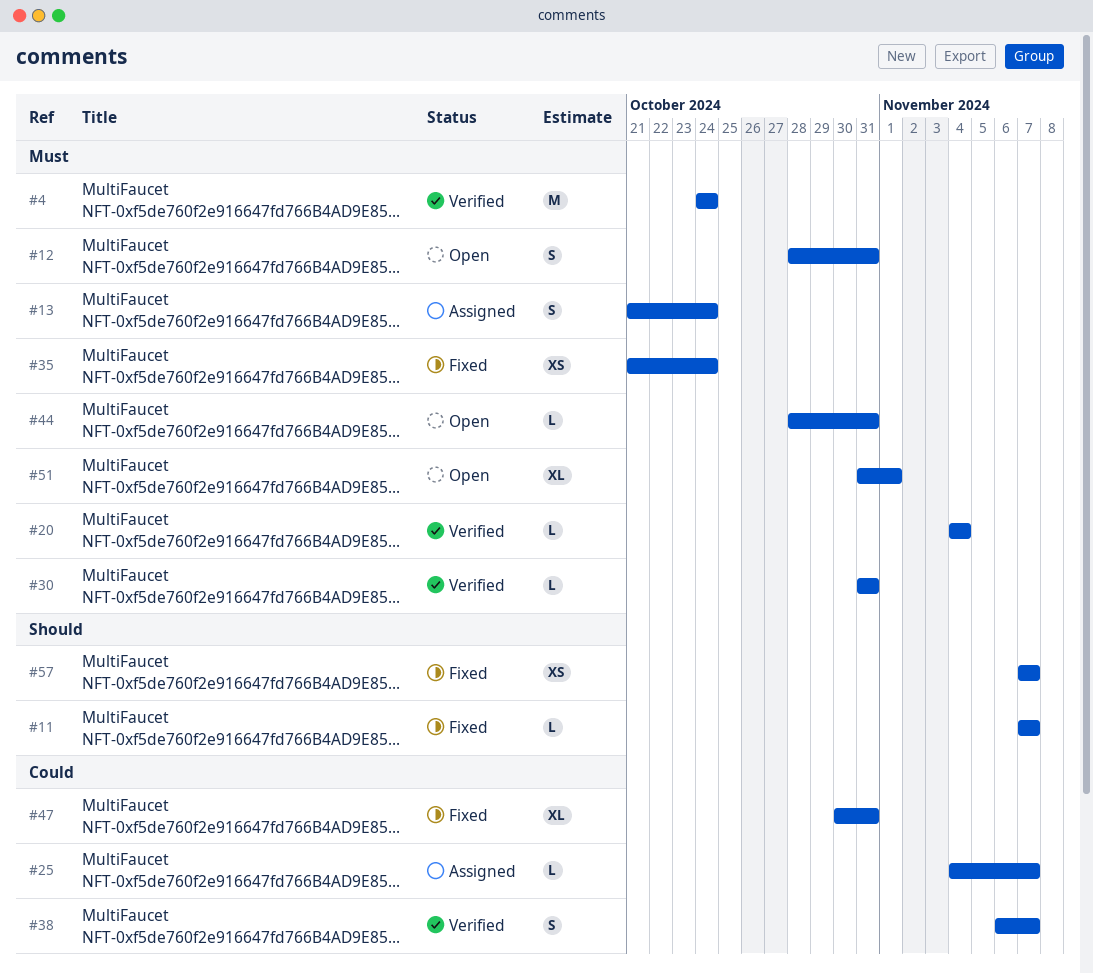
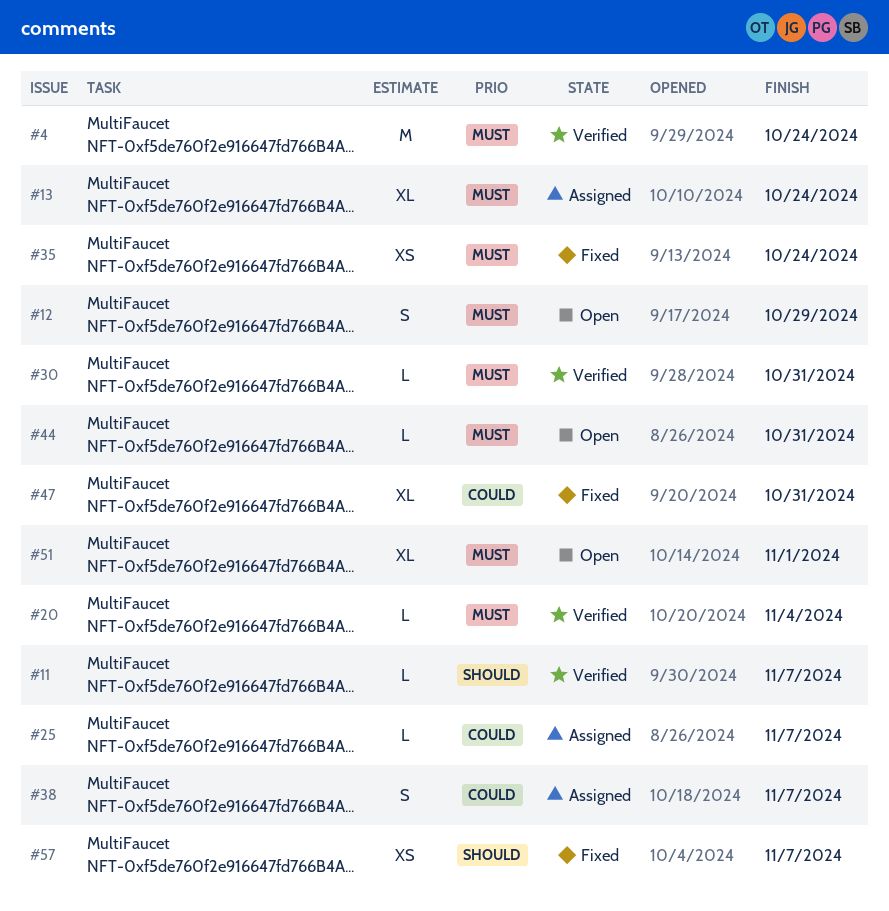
#11, status: Fixed -> Verified
#12, due: Oct 31 -> Oct 29
#13, estimate: S -> XL
#38, status: Verified -> Assigned

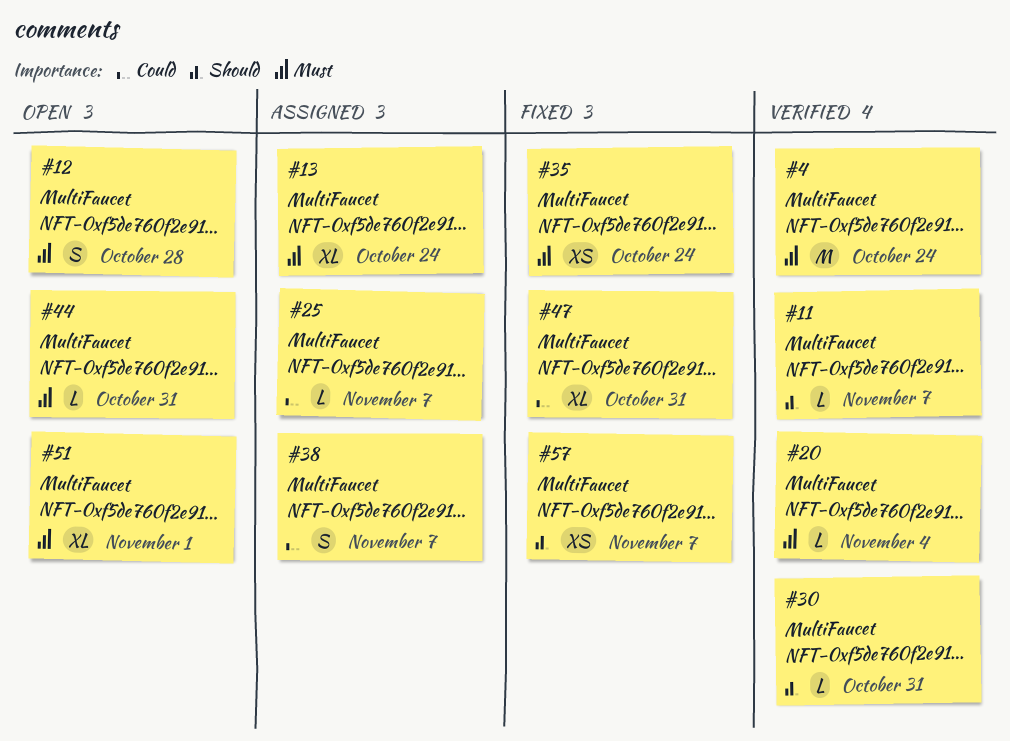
#12, due: Oct 29 -> Oct 28
#30, priority: Must -> Should

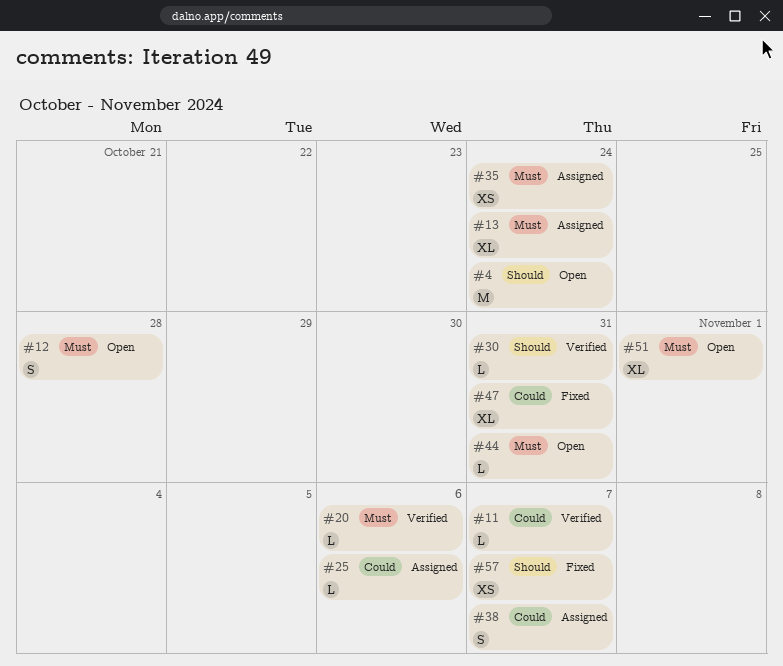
#4, status: Verified -> Open
#4, priority: Must -> Should
#11, priority: Should -> Could
#20, due: Nov 4 -> Nov 6
#25, due: Nov 7 -> Nov 6
#35, status: Fixed -> Assigned

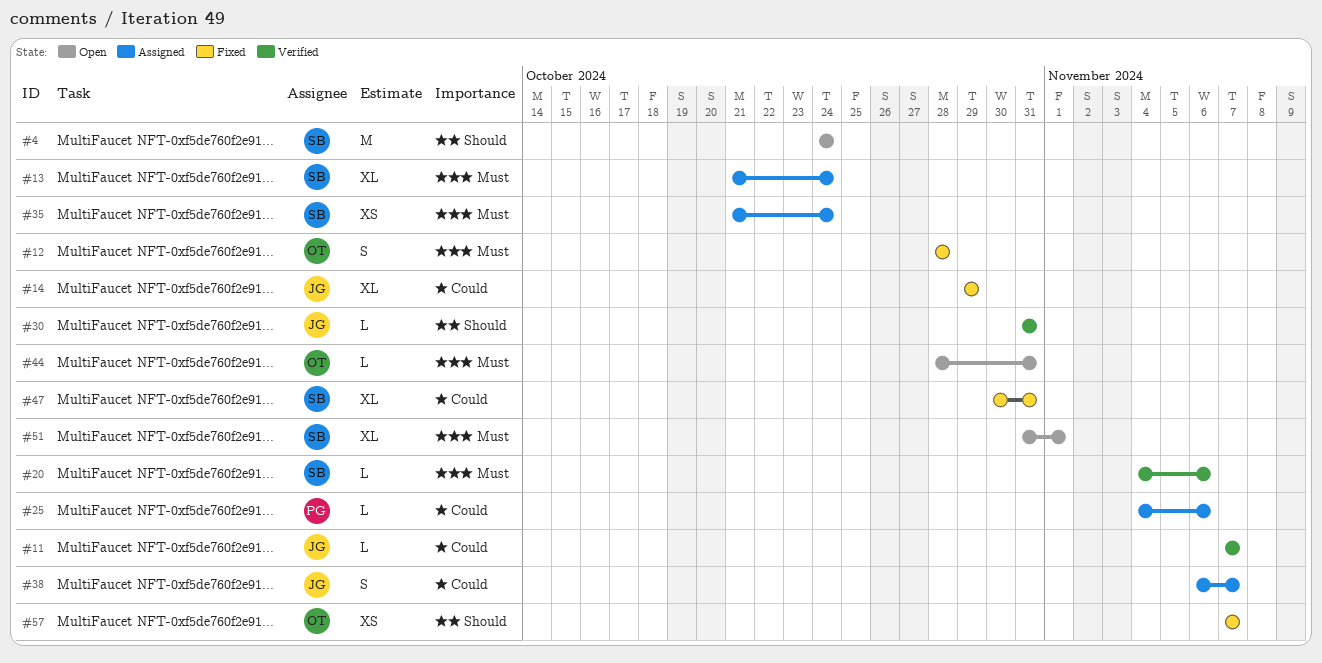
#12, status: Open -> Fixed
#14: none -> present

